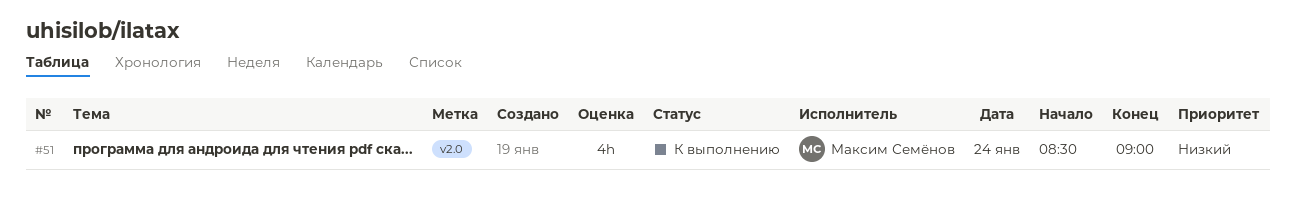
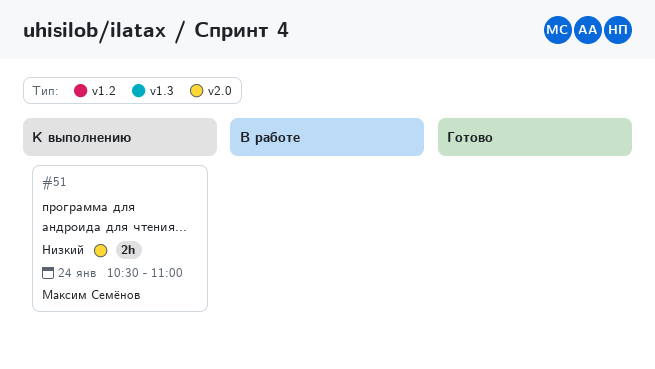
#51, estimate: 4h -> 2h
#51, begins: 08:30 -> 10:30
#51, ends: 09:00 -> 11:00

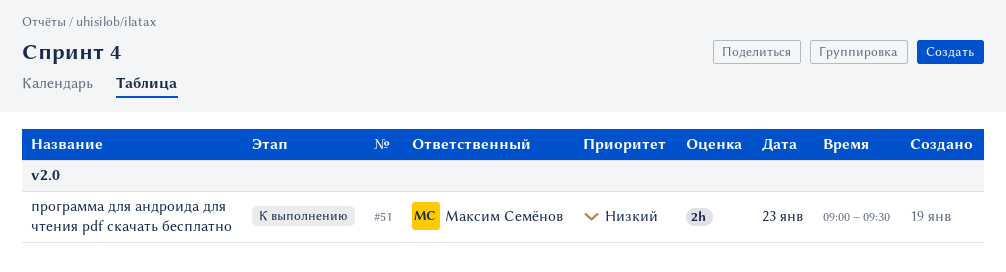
#51, day: Jan 24 -> Jan 23
#51, begins: 10:30 -> 09:00
#51, ends: 11:00 -> 09:30

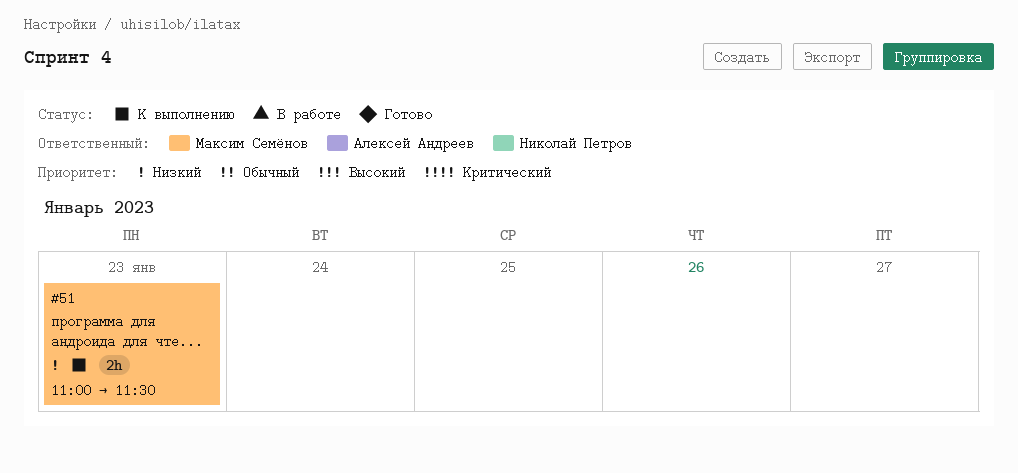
#51, begins: 09:00 -> 11:00
#51, ends: 09:30 -> 11:30

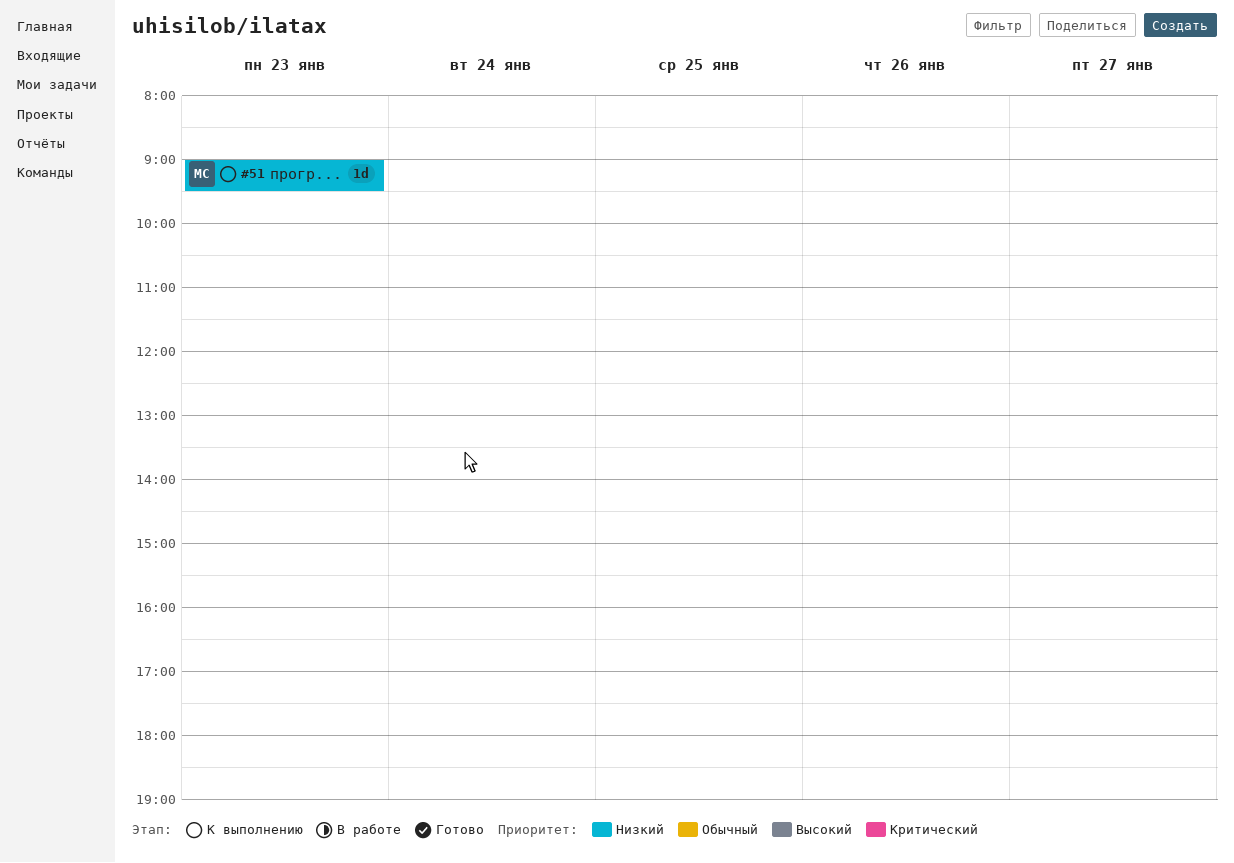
#51, estimate: 2h -> 1d
#51, begins: 11:00 -> 09:00
#51, ends: 11:30 -> 09:30

